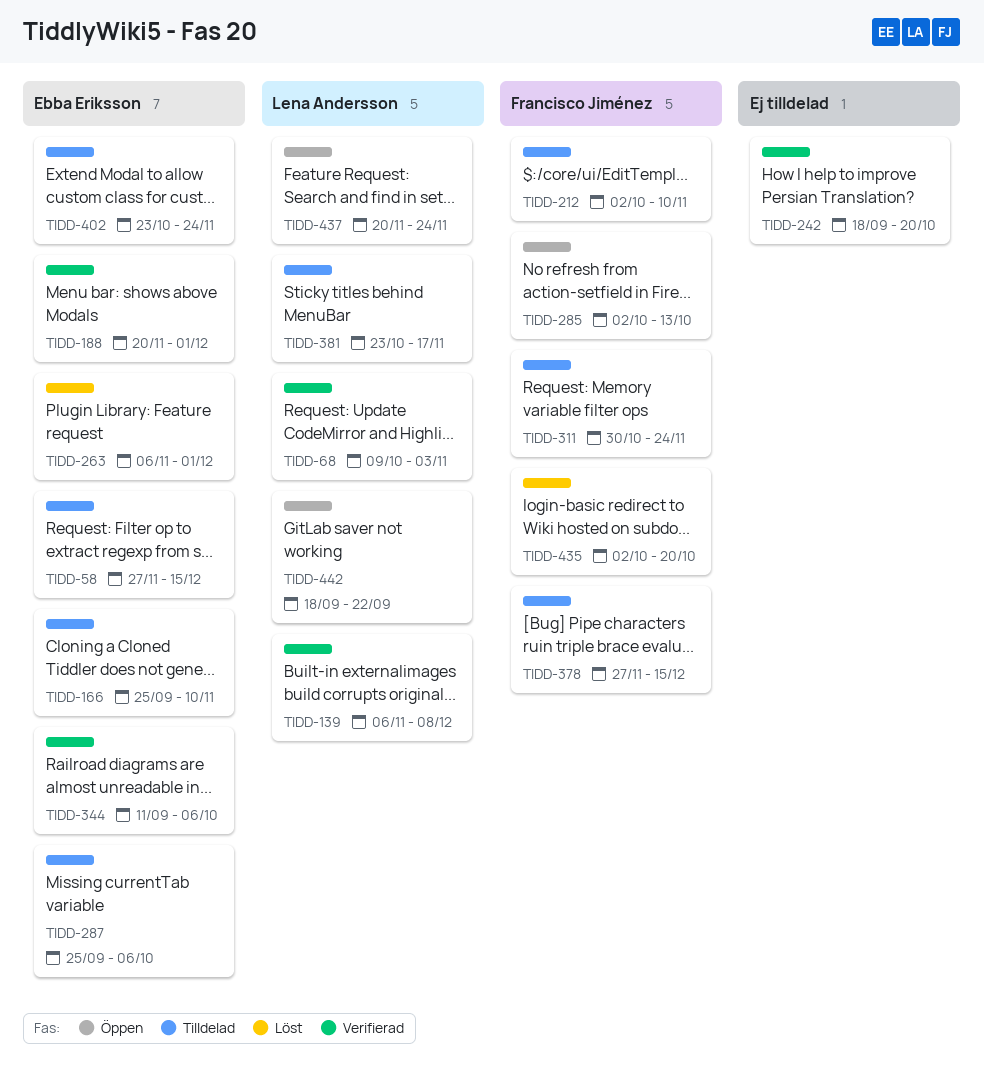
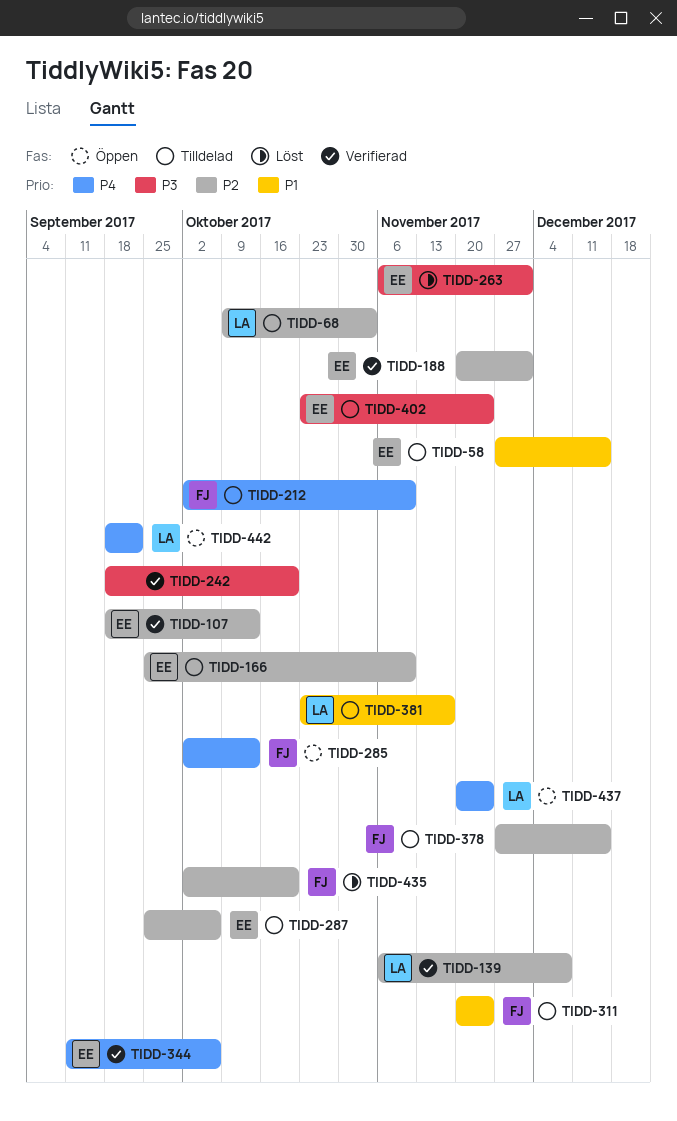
TIDD-68, status: Verifierad -> Tilldelad
TIDD-107: none -> present
TIDD-311, start: Oct 30 -> Nov 20

